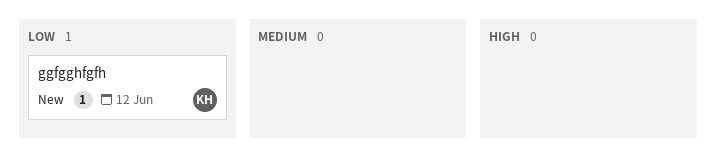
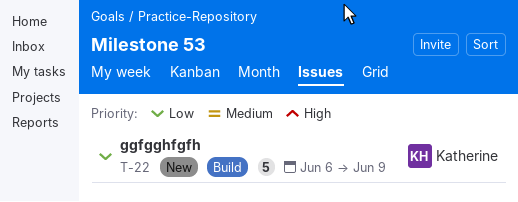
ggfgghfgfh, estimate: 1 -> 5
ggfgghfgfh, due: Jun 12 -> Jun 9

